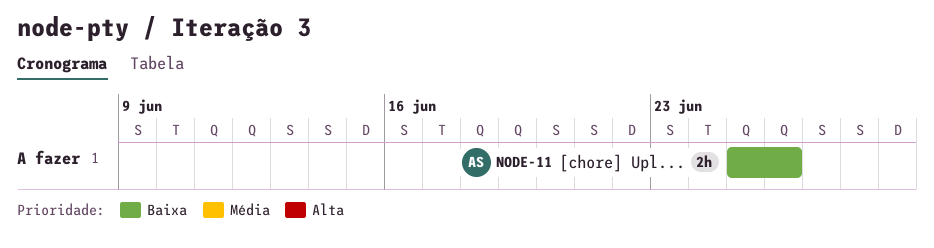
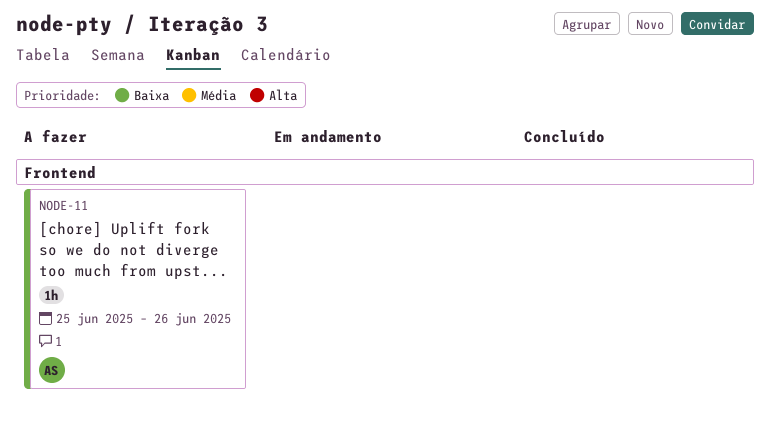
NODE-11, estimate: 2h -> 1h

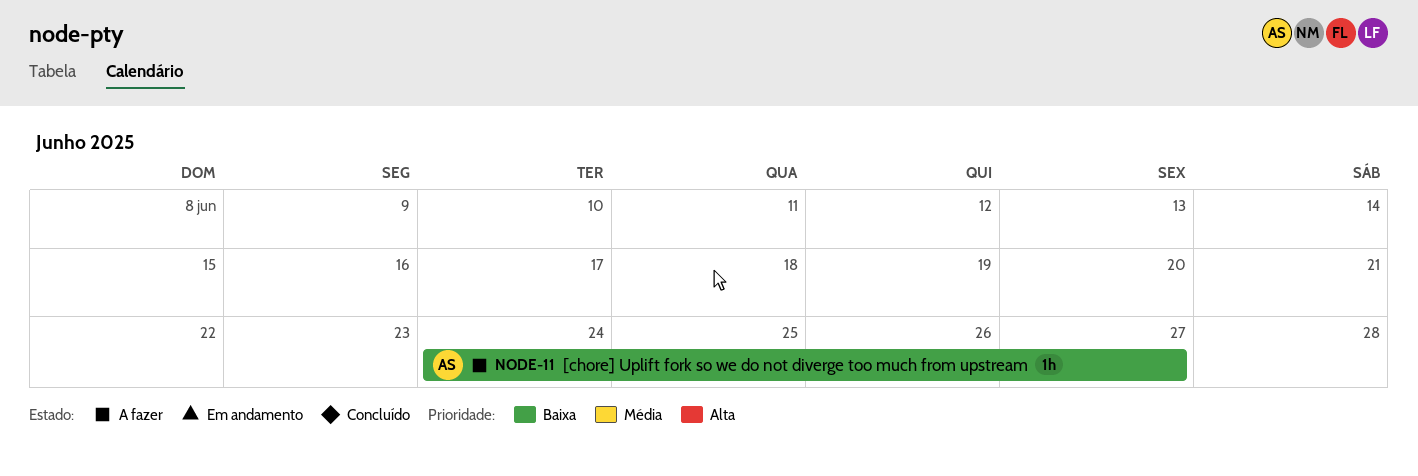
NODE-11, start: Jun 25 -> Jun 24
NODE-11, due: Jun 26 -> Jun 27

